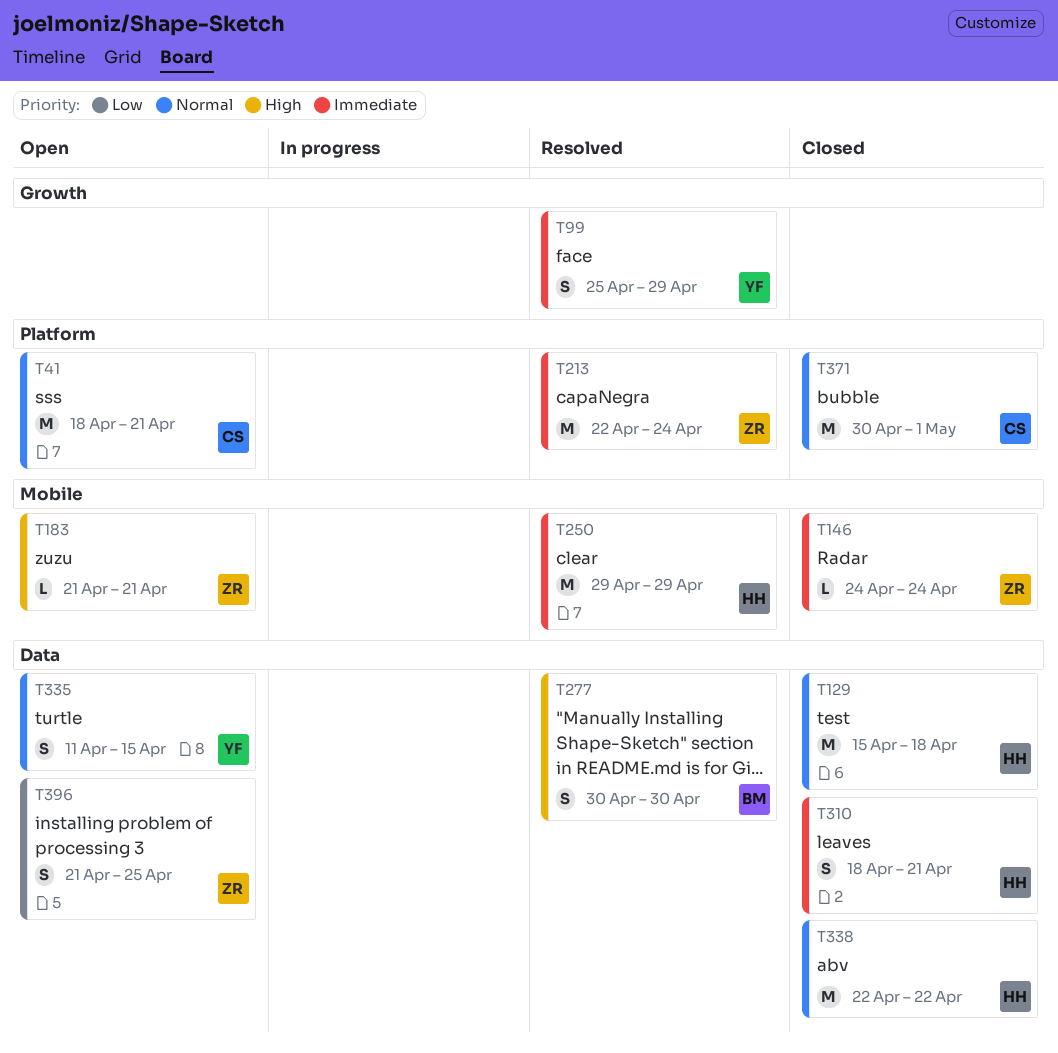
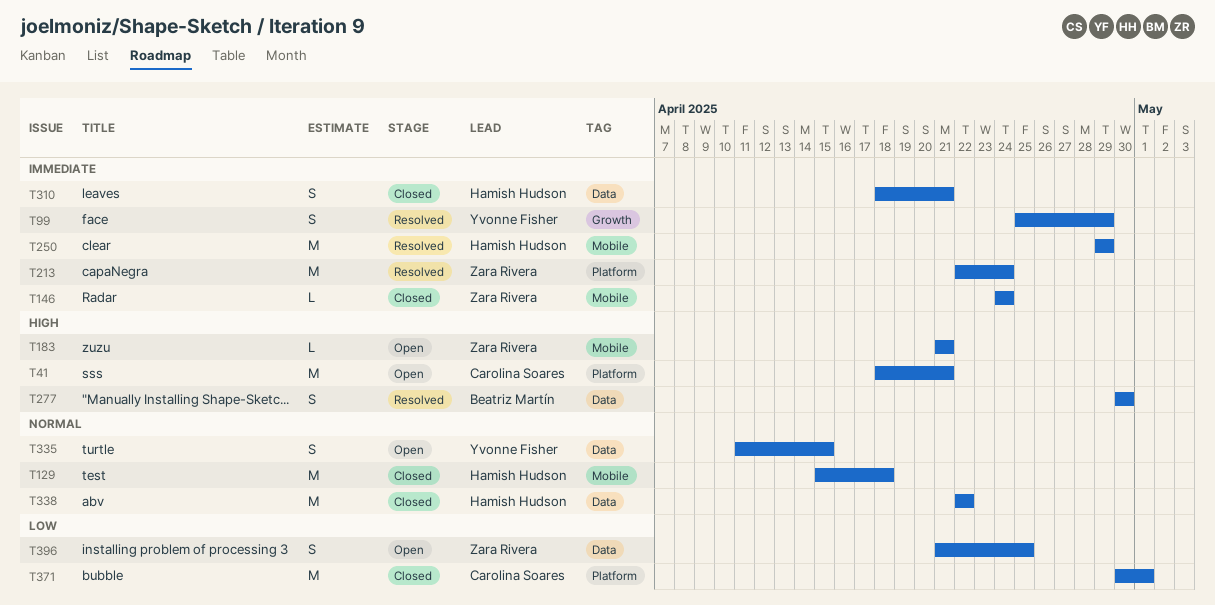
T41, priority: Normal -> High
T129, label: Data -> Mobile
T371, priority: Normal -> Low

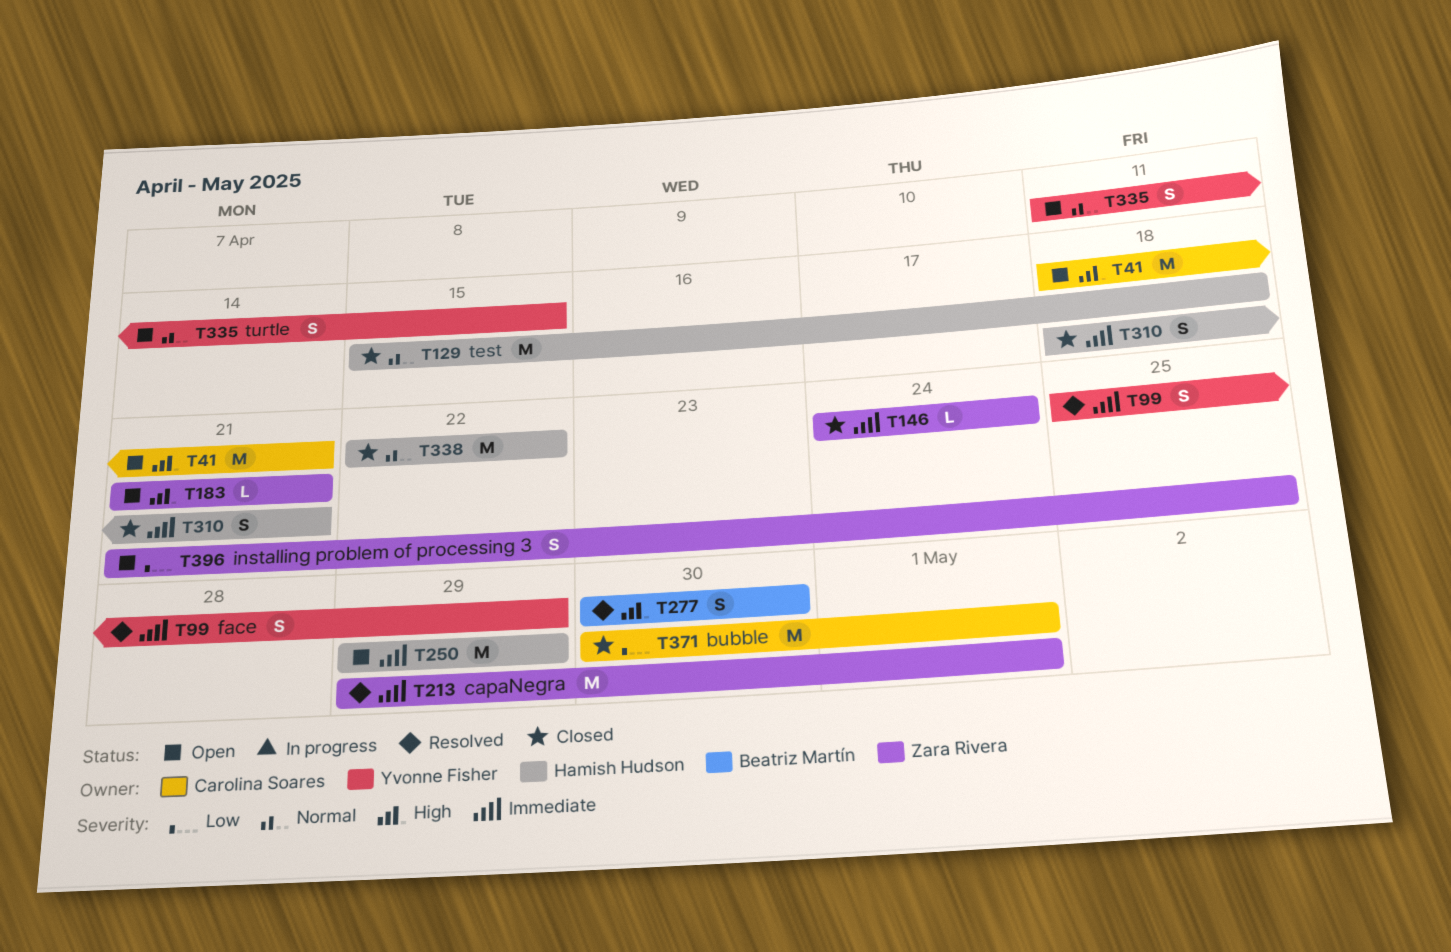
T213, start: Apr 22 -> Apr 29
T213, due: Apr 24 -> May 1
T250, status: Resolved -> Open

